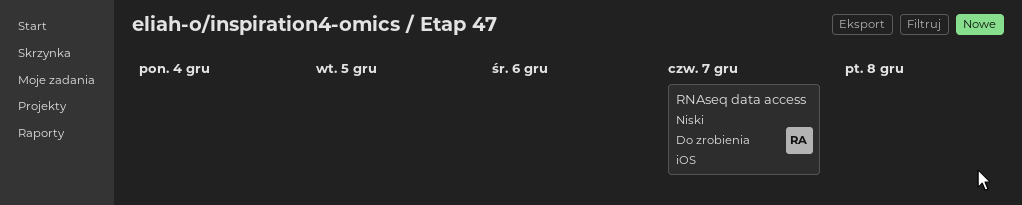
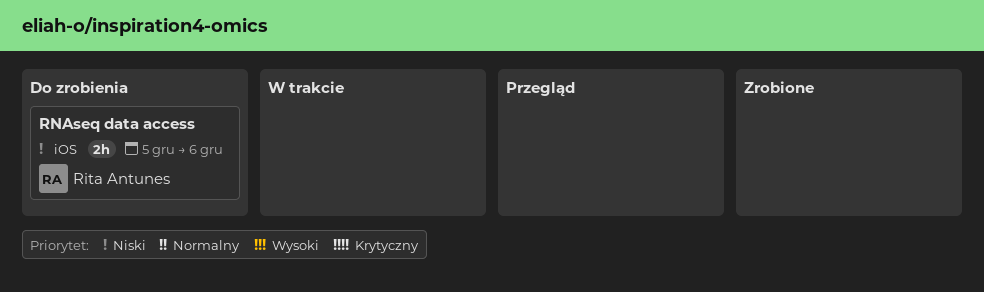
RNAseq data access, due: Dec 7 -> Dec 6

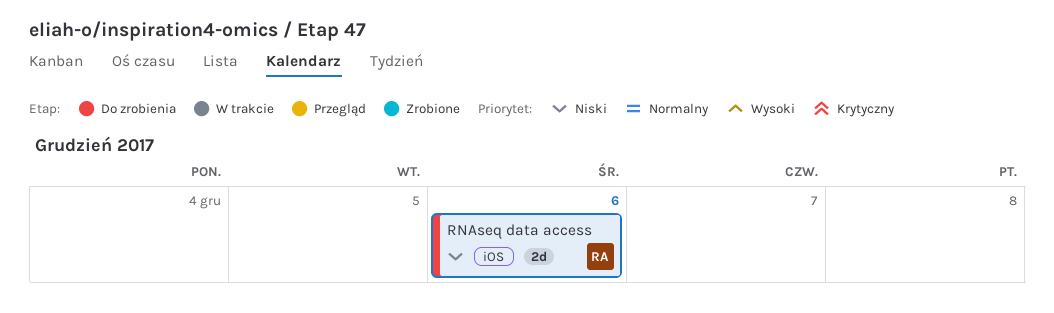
RNAseq data access, estimate: 2h -> 2d

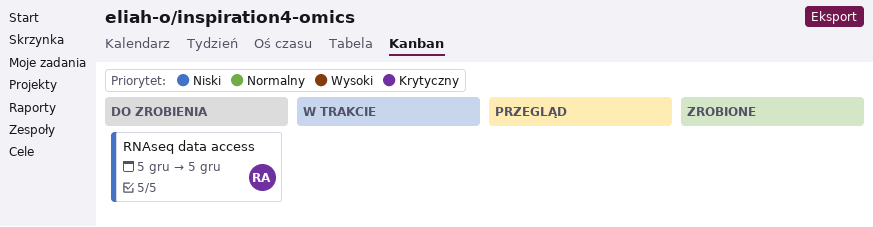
RNAseq data access, due: Dec 6 -> Dec 5

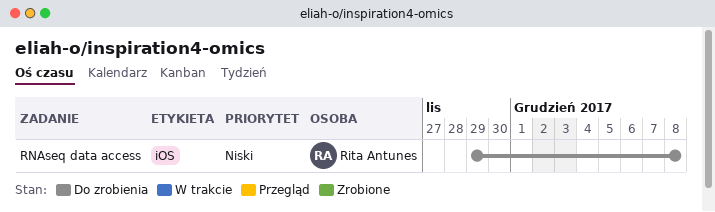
RNAseq data access, start: Dec 5 -> Nov 29
RNAseq data access, due: Dec 5 -> Dec 8

